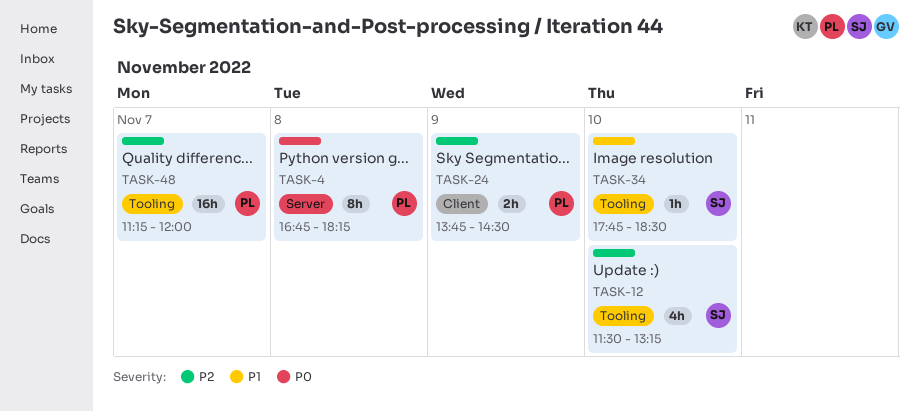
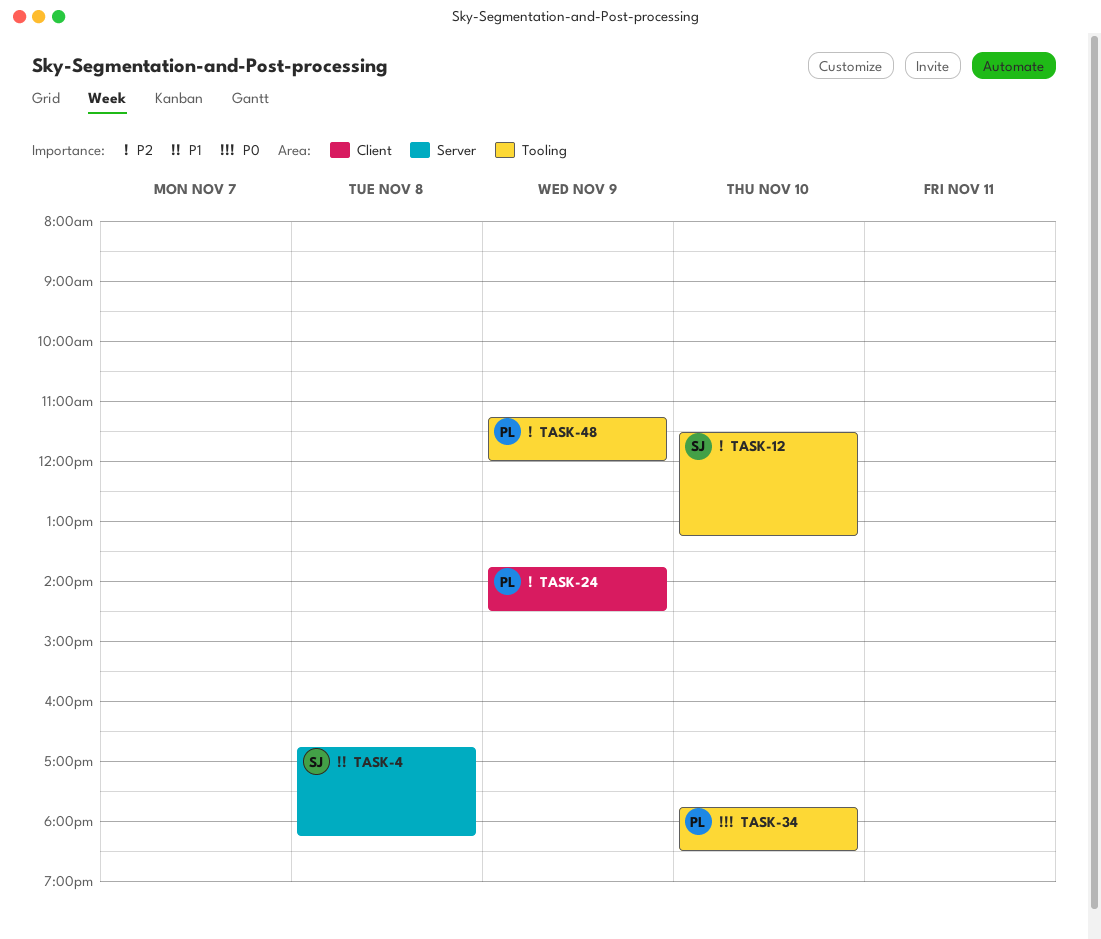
TASK-4, owner: PL -> SJ
TASK-4, priority: P0 -> P1
TASK-34, owner: SJ -> PL
TASK-34, priority: P1 -> P0
TASK-48, day: Nov 7 -> Nov 9

